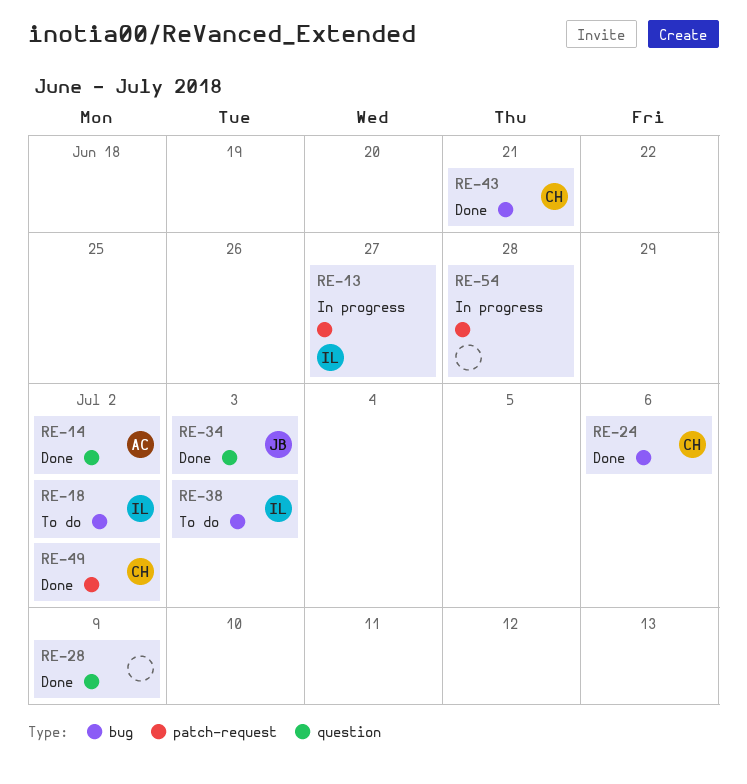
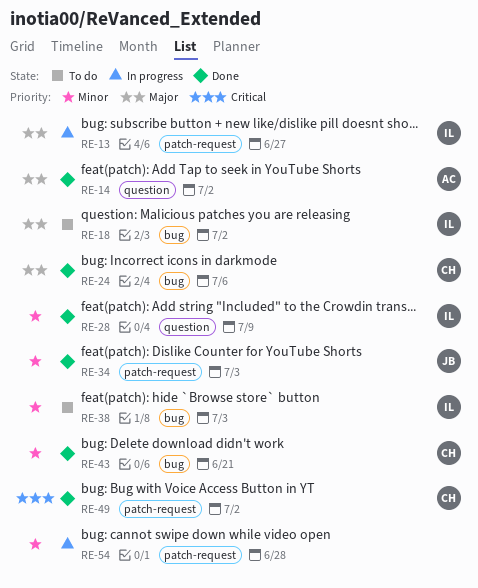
RE-28, owner: none -> IL
RE-34, label: question -> patch-request

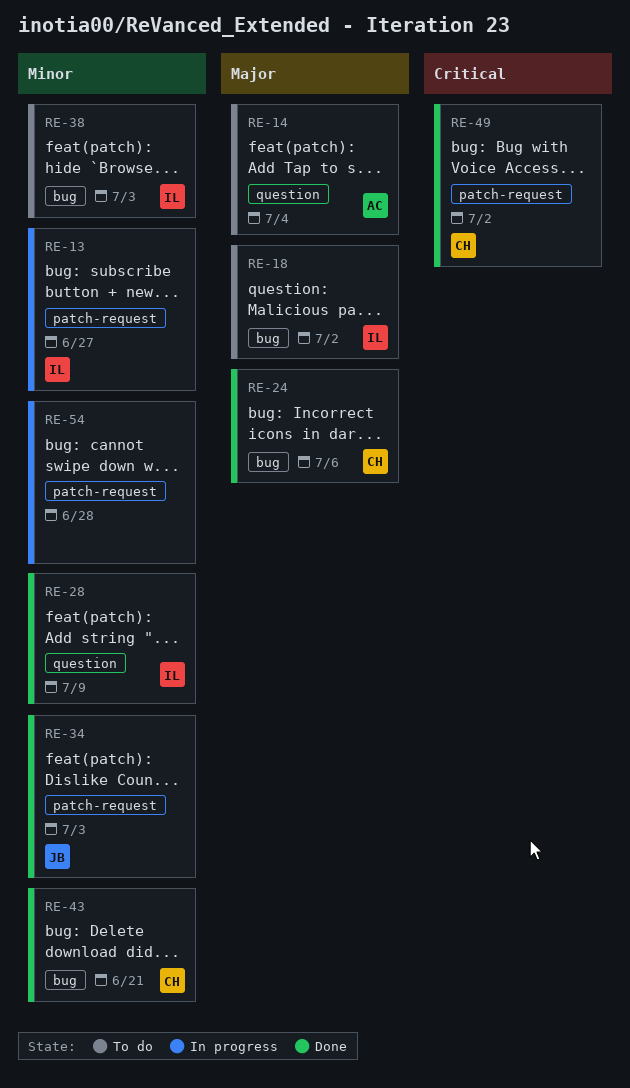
RE-13, priority: Major -> Minor
RE-14, status: Done -> To do
RE-14, due: Jul 2 -> Jul 4

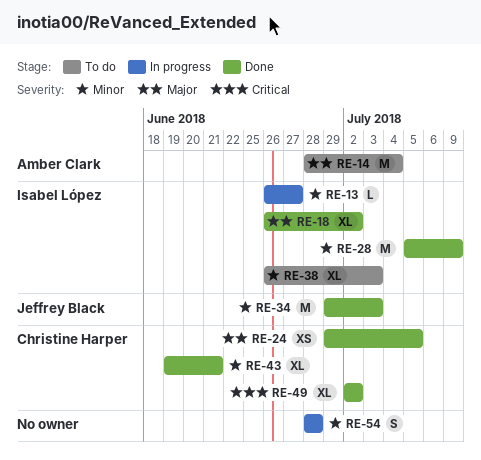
RE-18, status: To do -> Done
RE-24, due: Jul 6 -> Jul 5

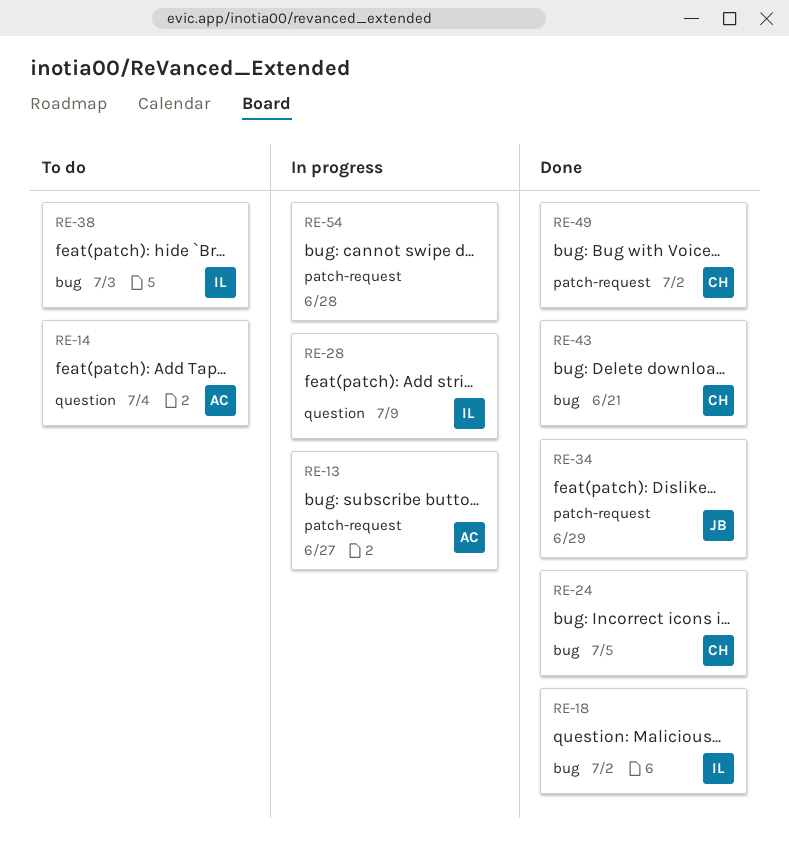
RE-13, owner: Isabel López -> Amber Clark
RE-28, status: Done -> In progress
RE-34, due: Jul 3 -> Jun 29

